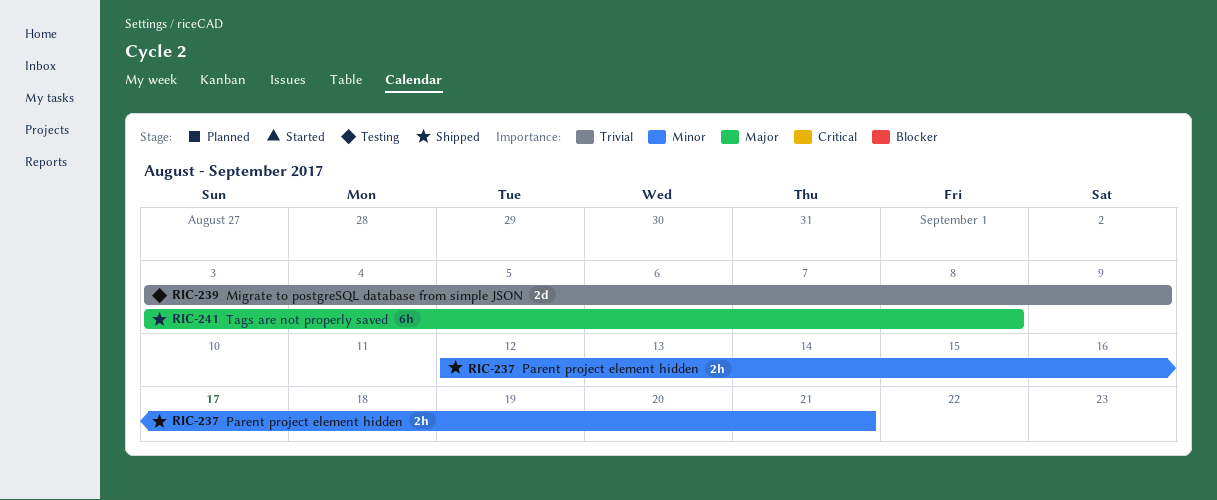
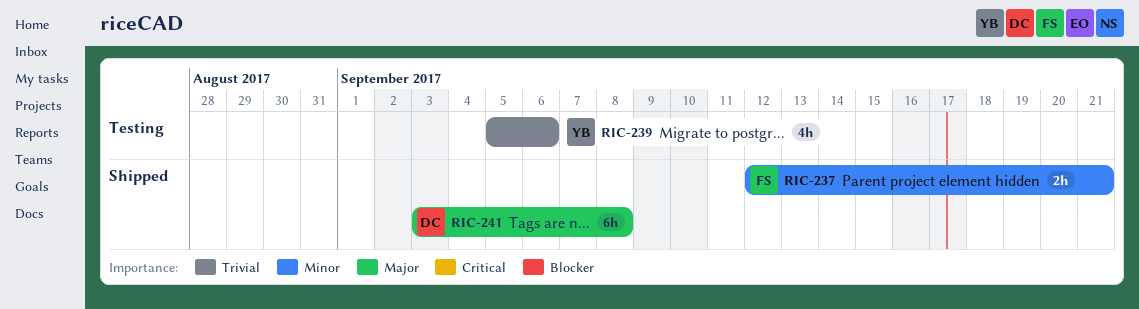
RIC-239, estimate: 2d -> 4h
RIC-239, start: Sep 3 -> Sep 5
RIC-239, due: Sep 9 -> Sep 6

